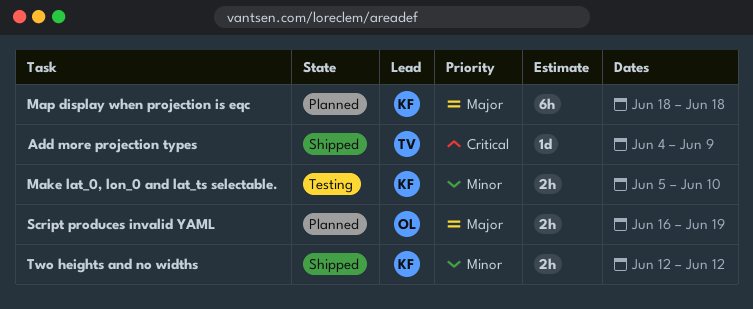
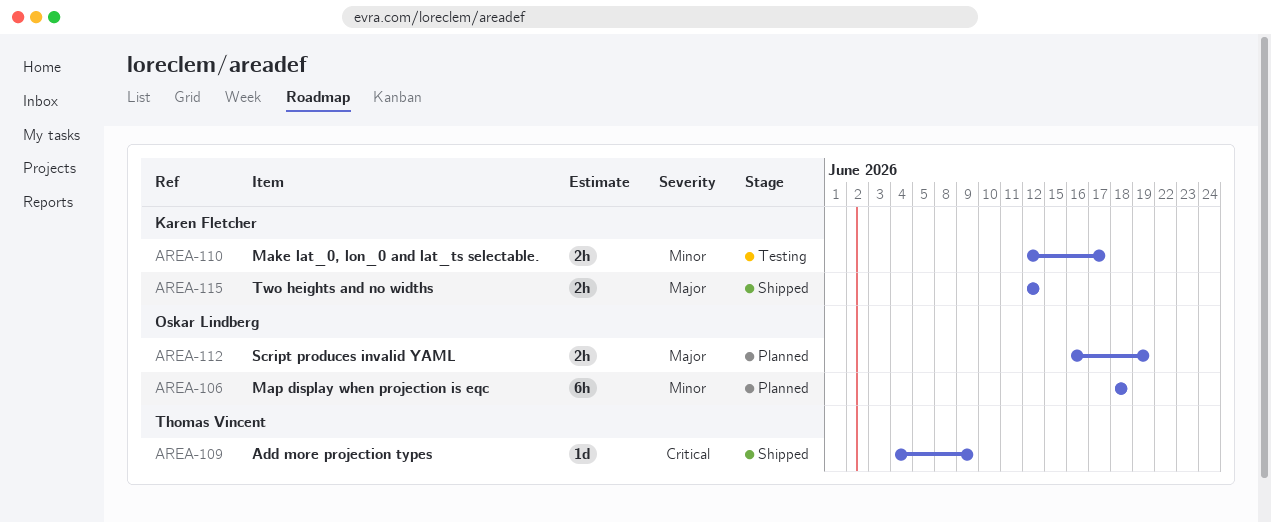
Make lat_0, lon_0 and lat_ts selectable., start: Jun 5 -> Jun 12
Make lat_0, lon_0 and lat_ts selectable., due: Jun 10 -> Jun 17
Map display when projection is eqc, owner: Karen Fletcher -> Oskar Lindberg
Map display when projection is eqc, priority: Major -> Minor
Two heights and no widths, priority: Minor -> Major

